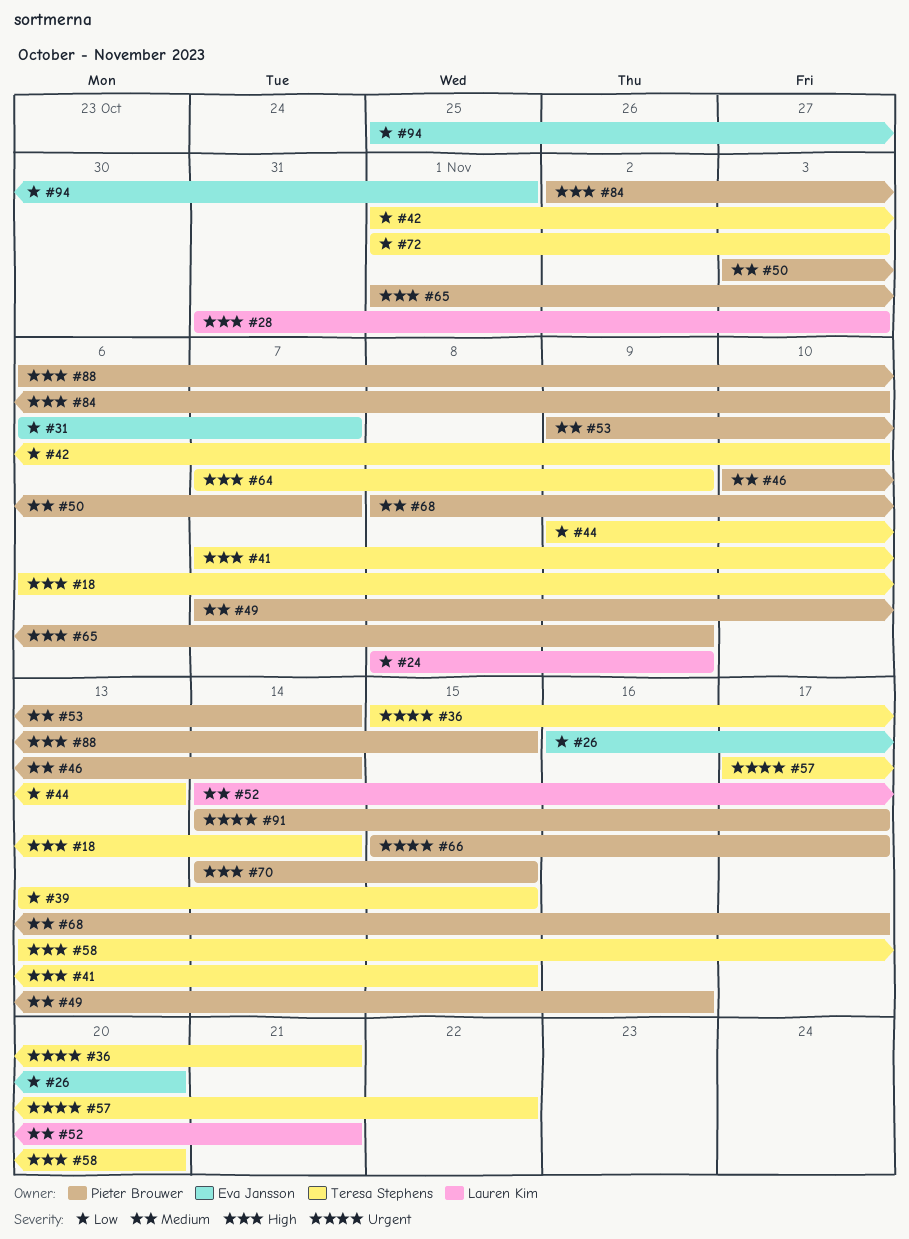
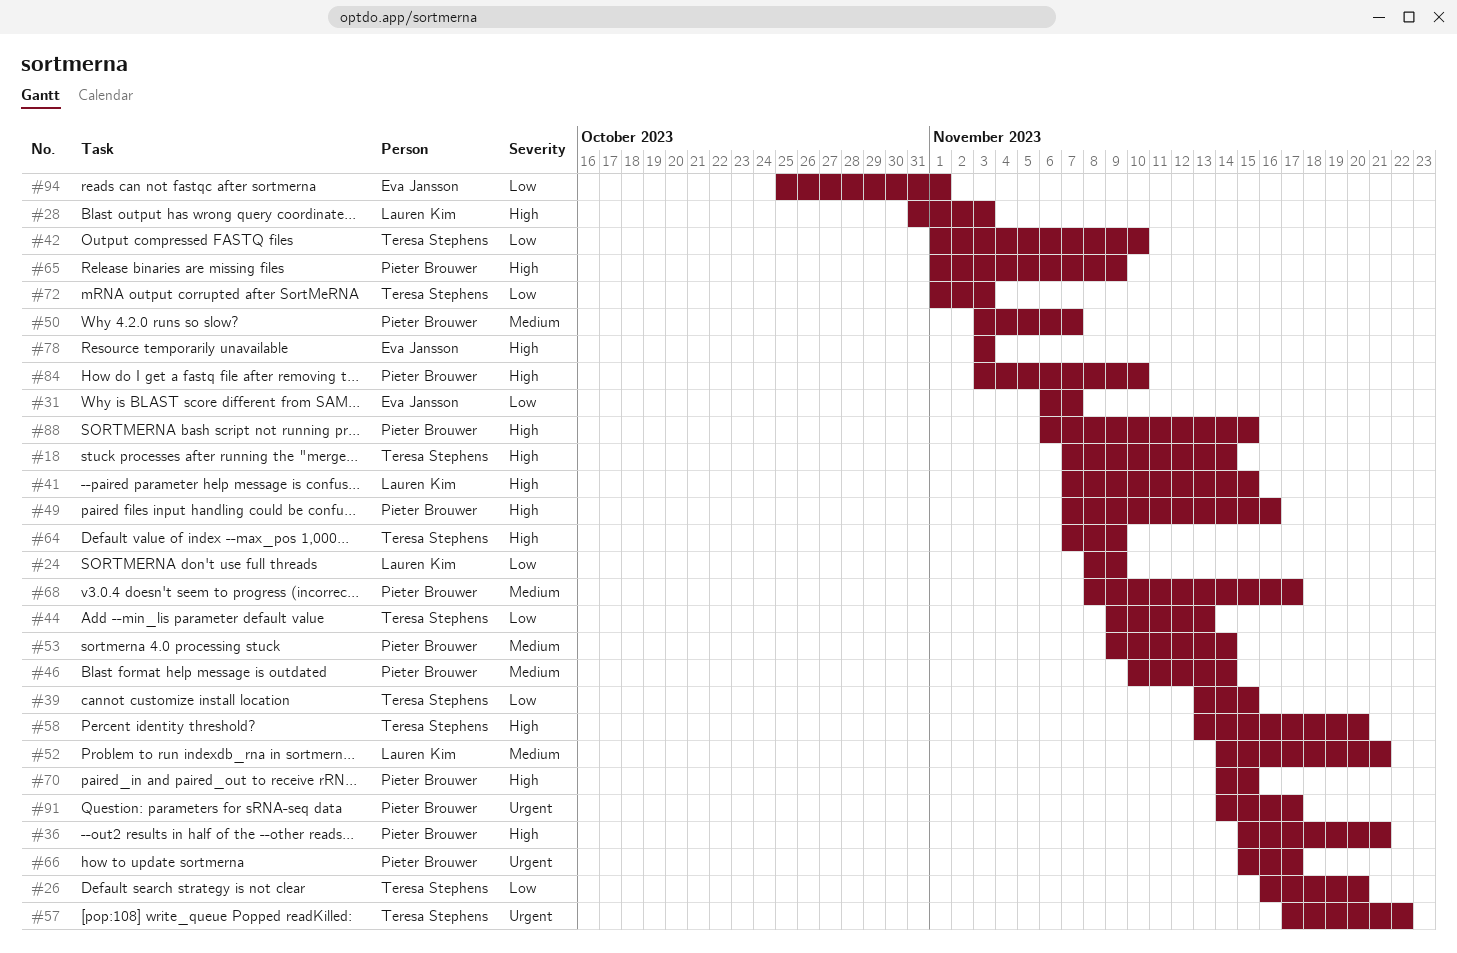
#18, start: Nov 6 -> Nov 7
#26, owner: Eva Jansson -> Teresa Stephens
#36, owner: Teresa Stephens -> Pieter Brouwer
#36, priority: Urgent -> High
#41, owner: Teresa Stephens -> Lauren Kim
#49, priority: Medium -> High
#78: none -> present
#84, start: Nov 2 -> Nov 3

